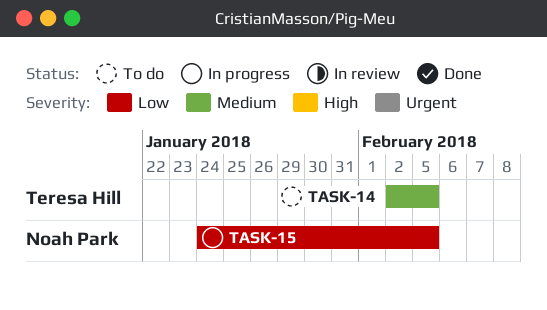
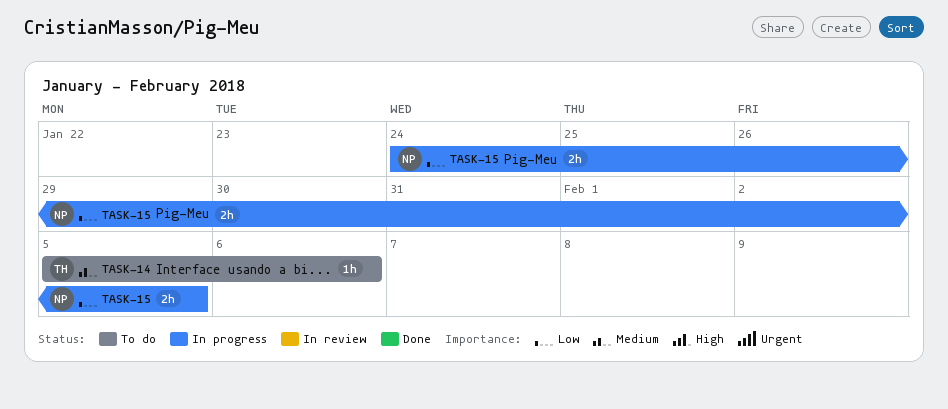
TASK-14, start: Feb 2 -> Feb 5
TASK-14, due: Feb 5 -> Feb 6

